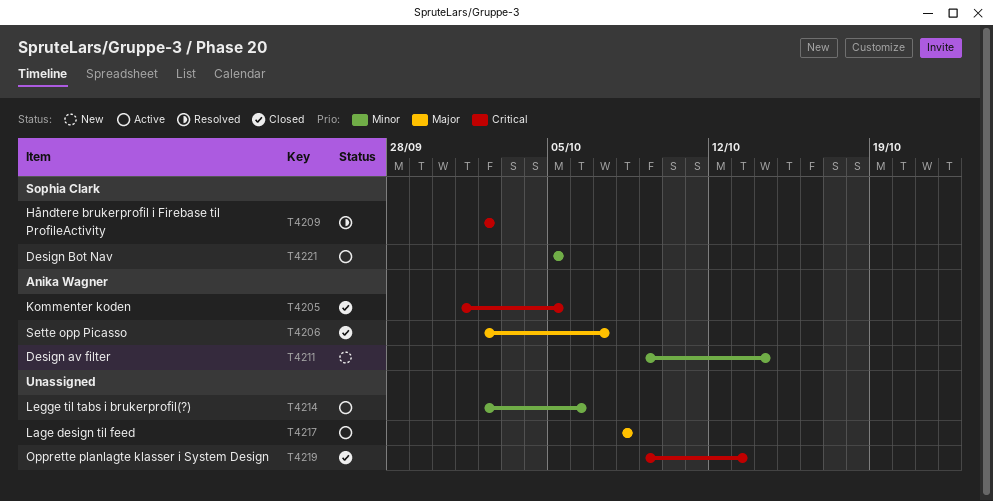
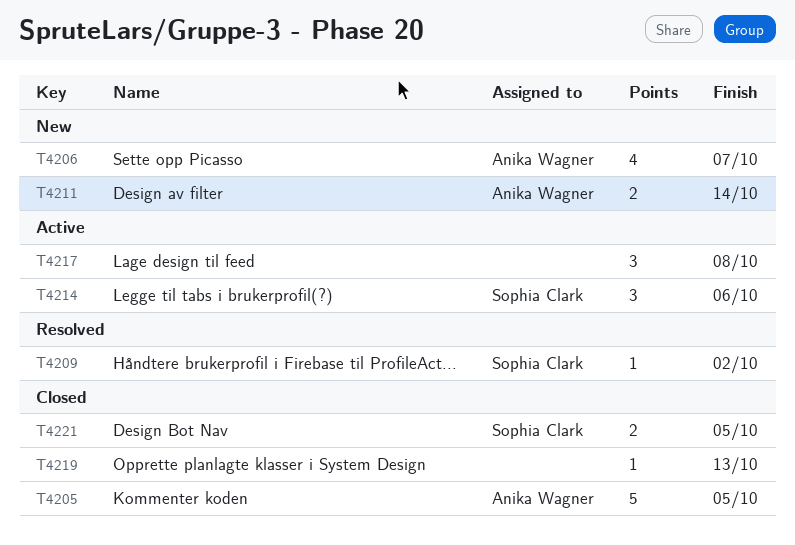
T4206, status: Closed -> New
T4214, owner: none -> Sophia Clark
T4221, status: Active -> Closed

